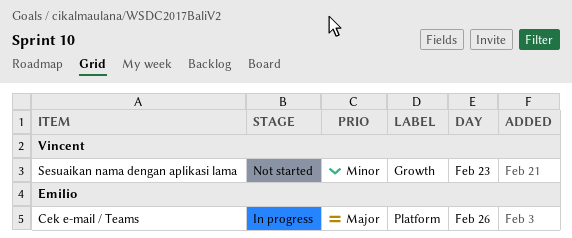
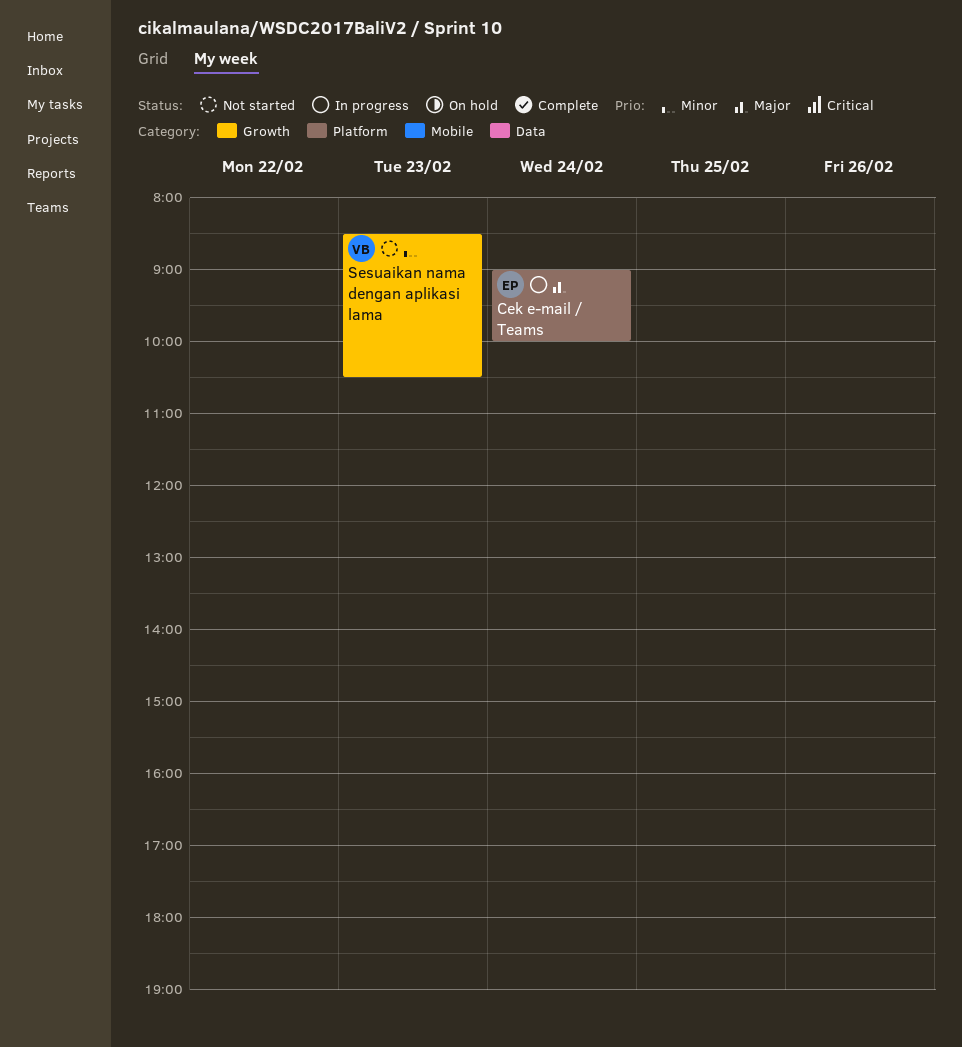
Cek e-mail / Teams, day: Feb 26 -> Feb 24

